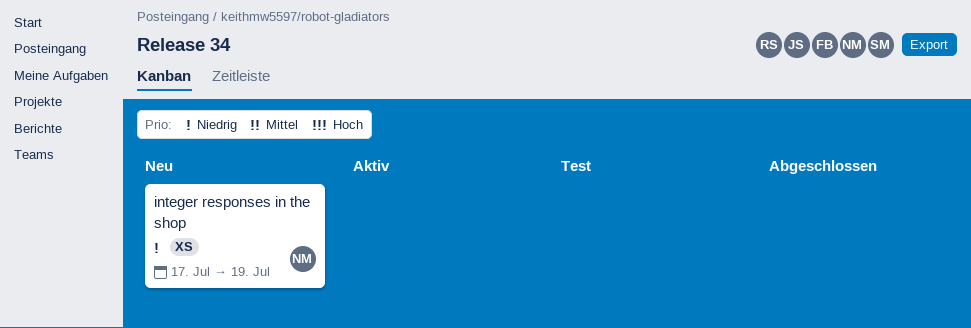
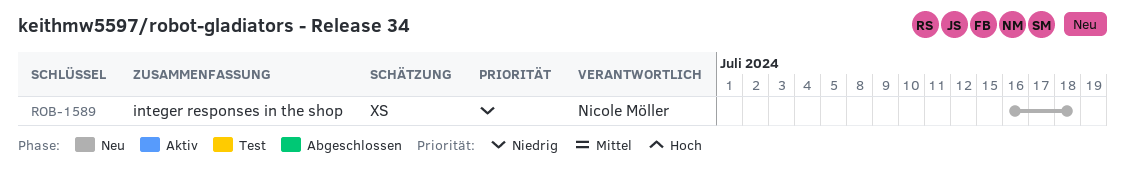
integer responses in the shop, start: Jul 17 -> Jul 16
integer responses in the shop, due: Jul 19 -> Jul 18

